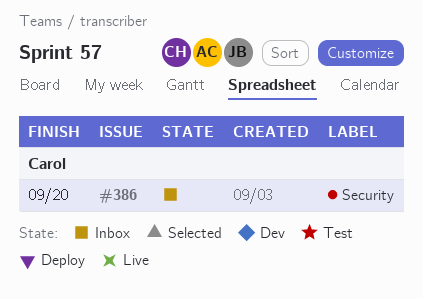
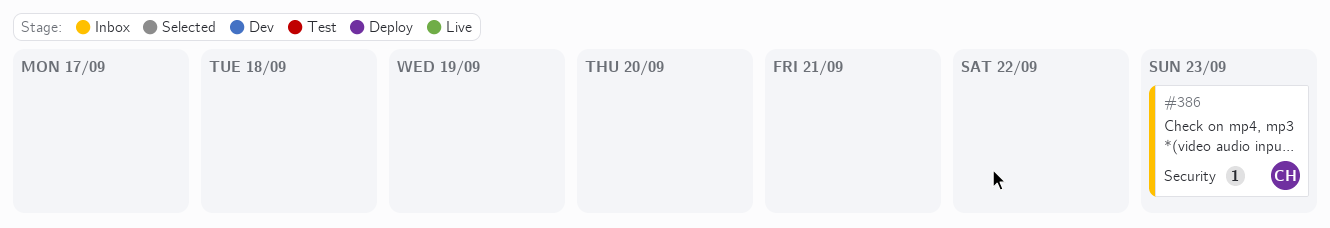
#386, due: Sep 20 -> Sep 23

